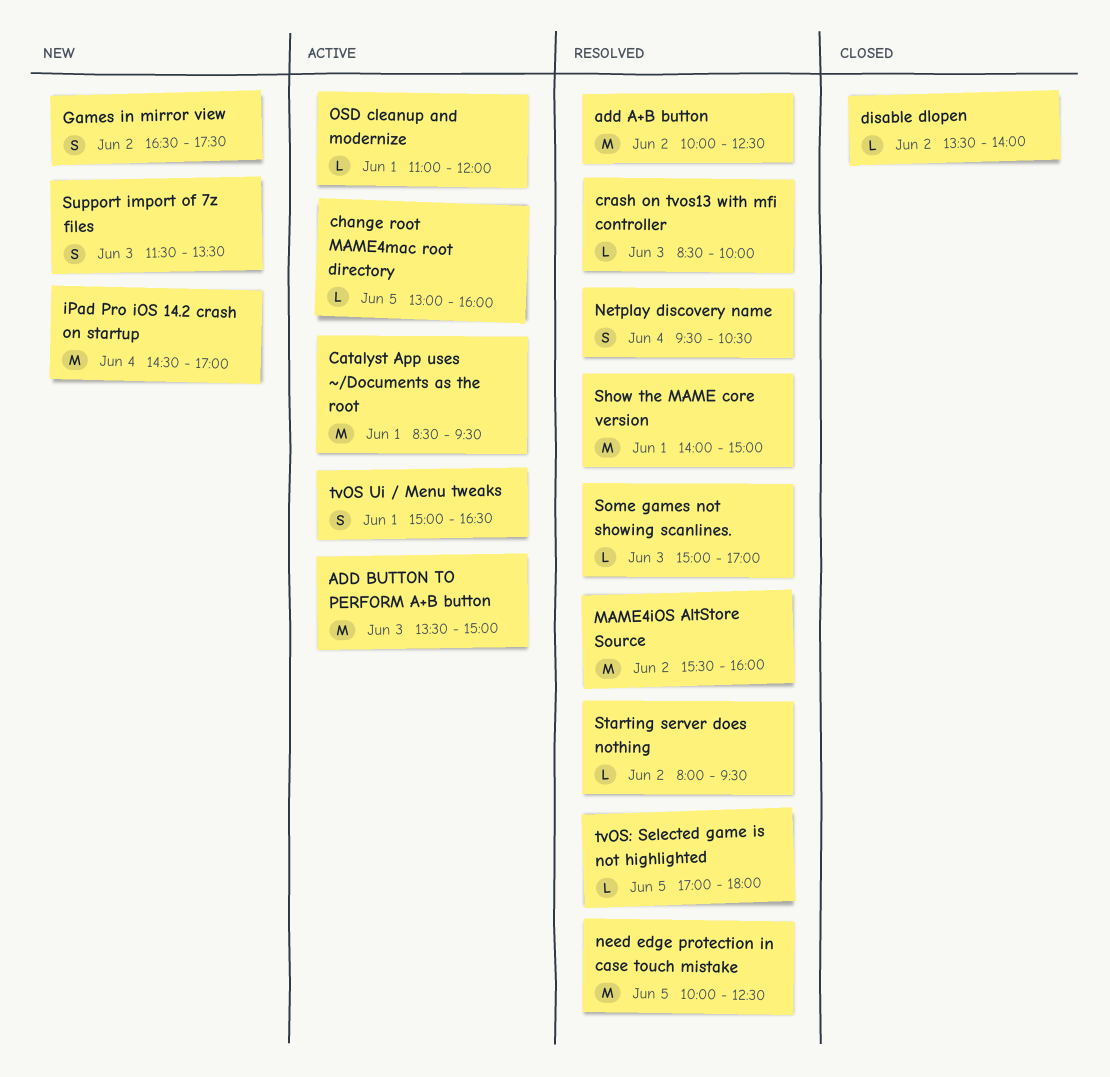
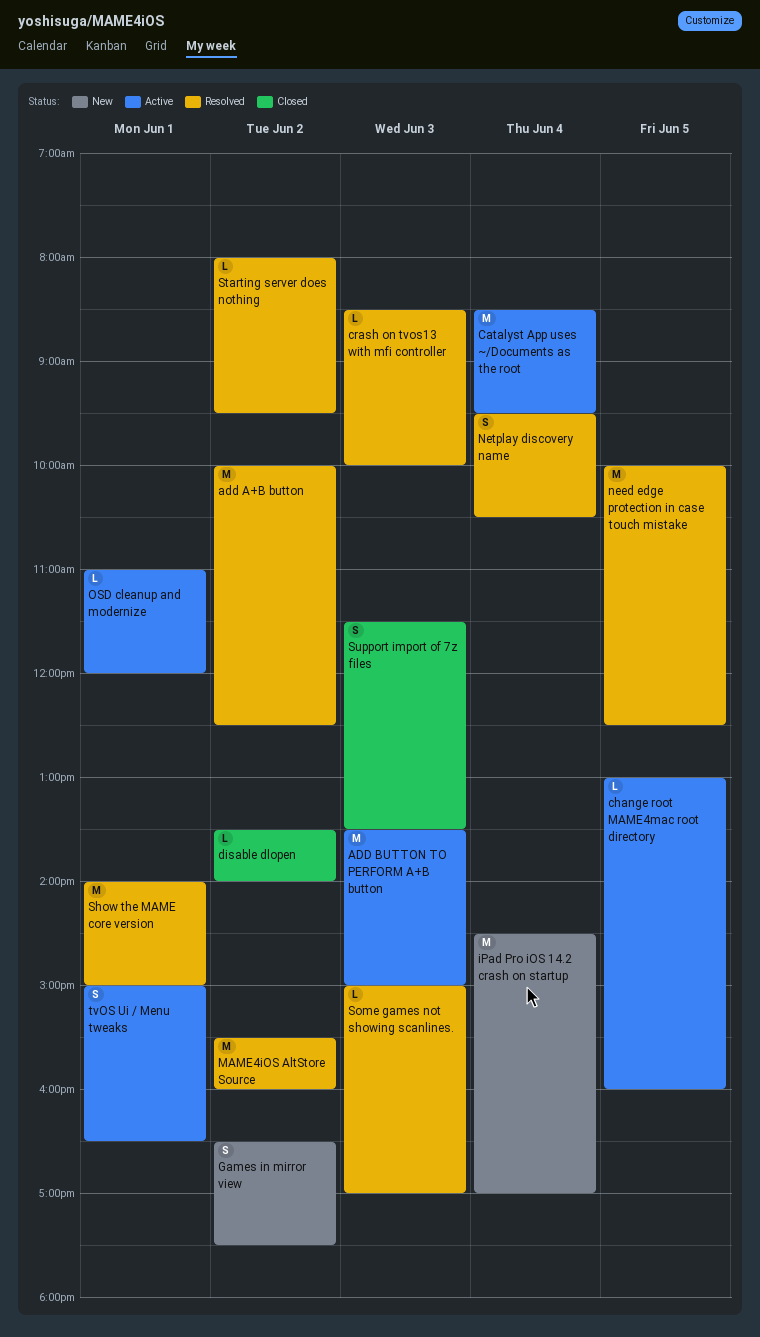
Catalyst App uses ~/Documents as the root, day: Jun 1 -> Jun 4
Support import of 7z files, status: New -> Closed
tvOS: Selected game is not highlighted: present -> none

